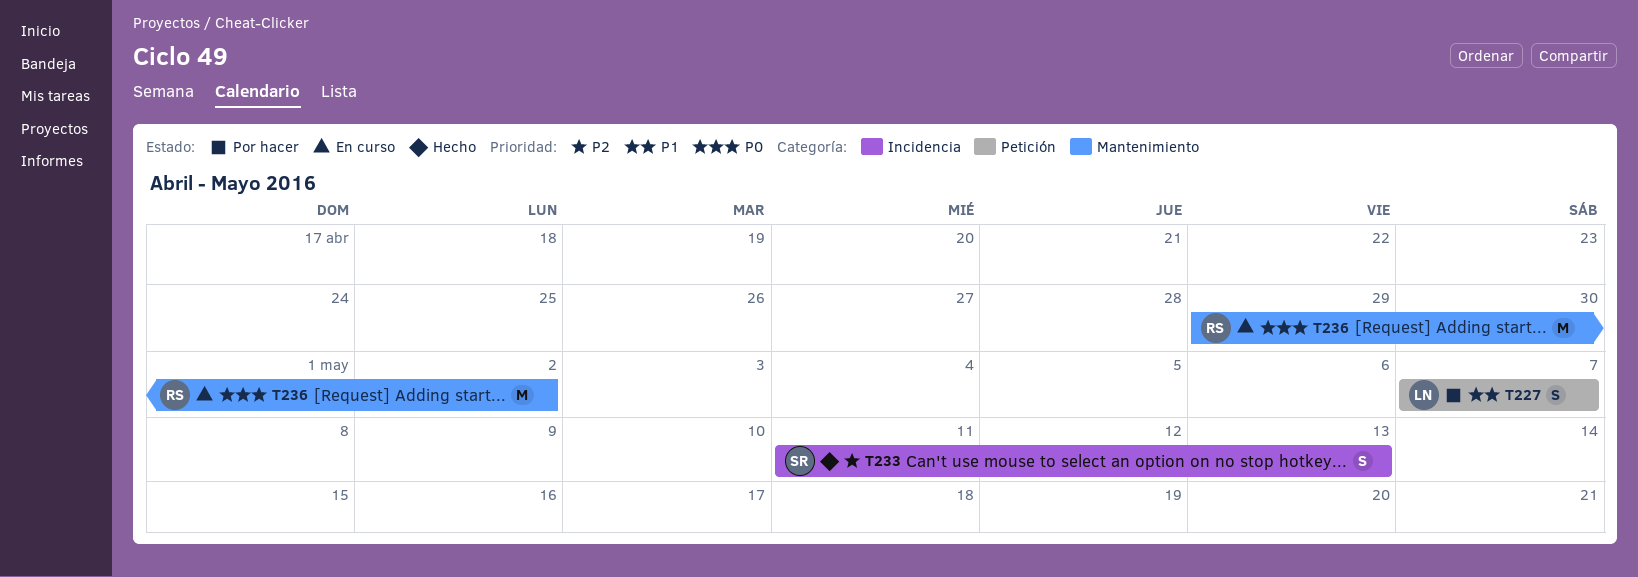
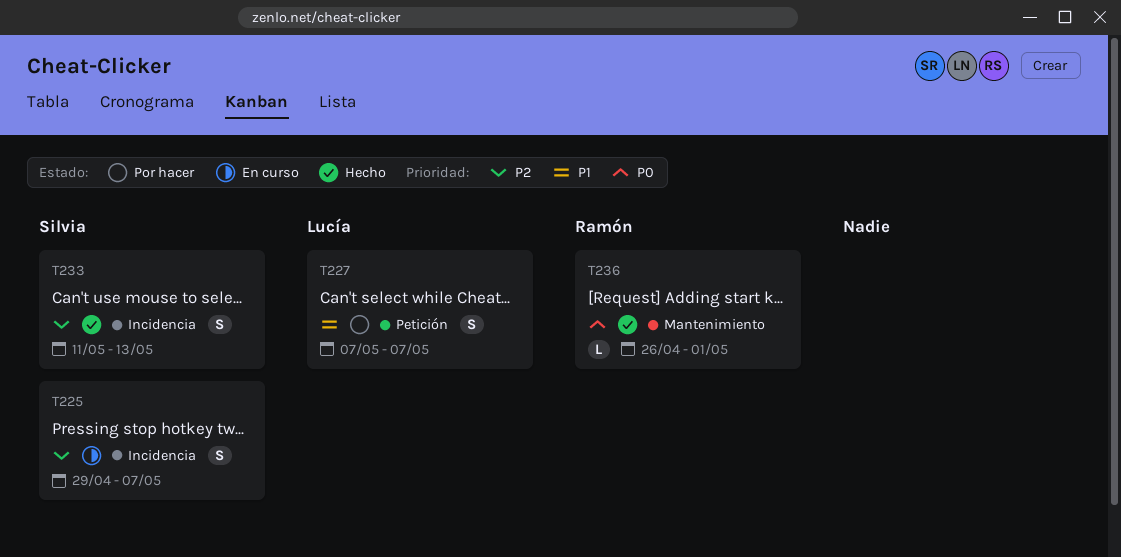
T225: none -> present
T236, status: En curso -> Hecho
T236, estimate: M -> L
T236, start: Apr 29 -> Apr 26
T236, due: May 2 -> May 1

